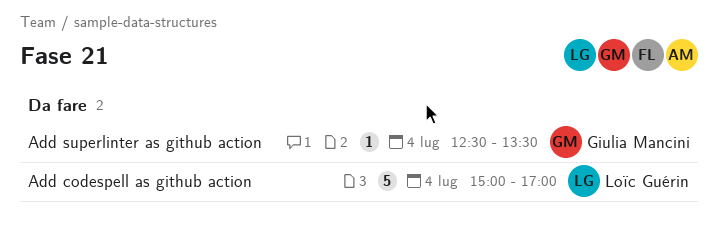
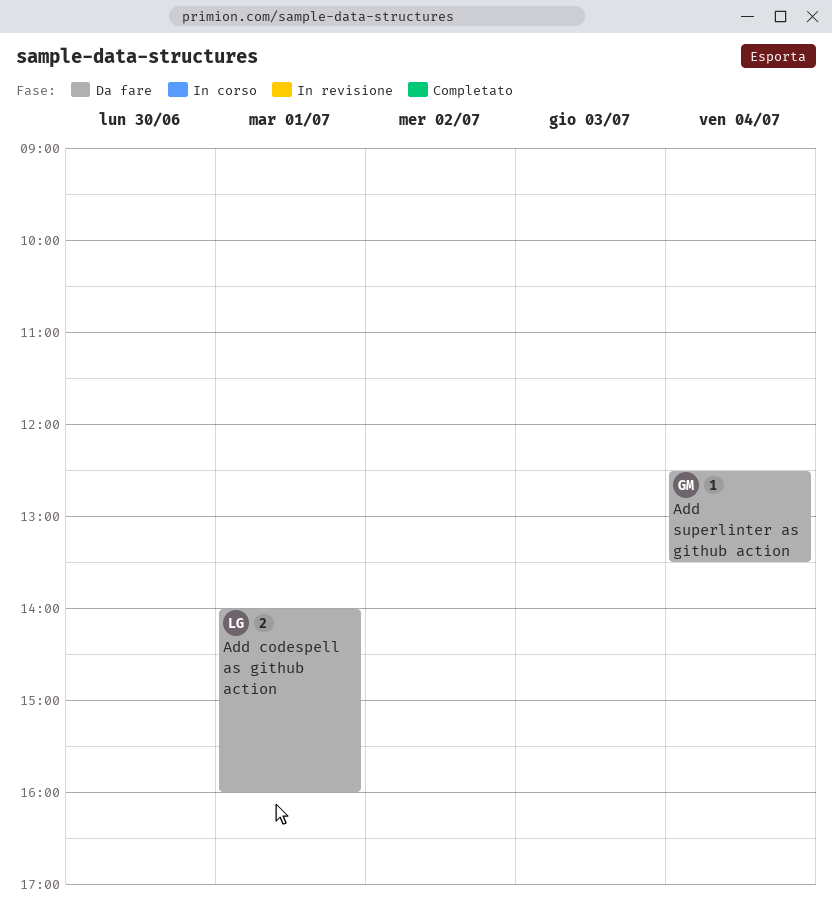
Add codespell as github action, estimate: 5 -> 2
Add codespell as github action, day: Jul 4 -> Jul 1
Add codespell as github action, begins: 15:00 -> 14:00
Add codespell as github action, ends: 17:00 -> 16:00

